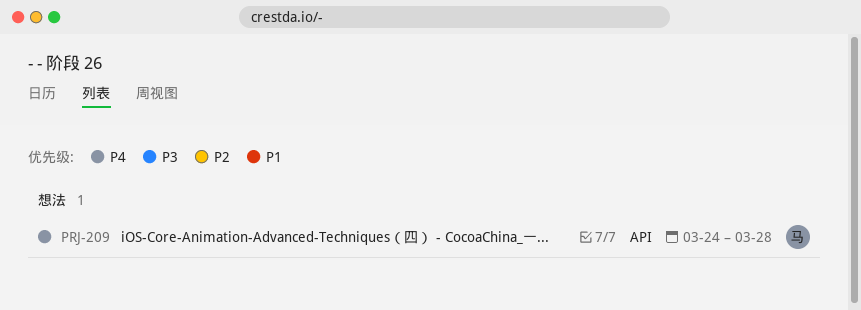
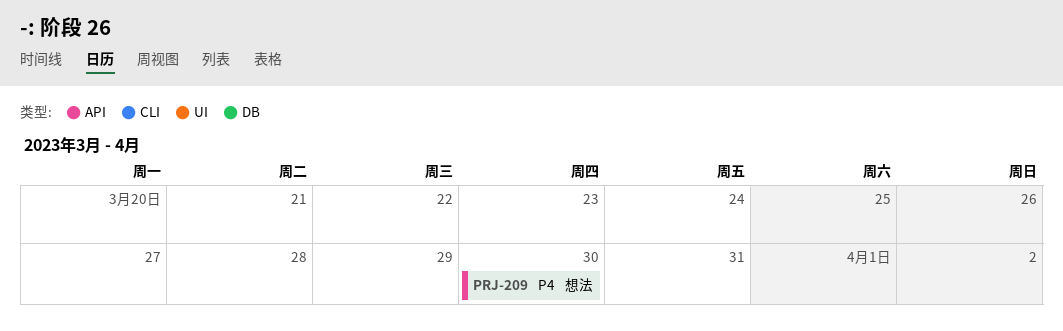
PRJ-209, due: Mar 28 -> Mar 30

